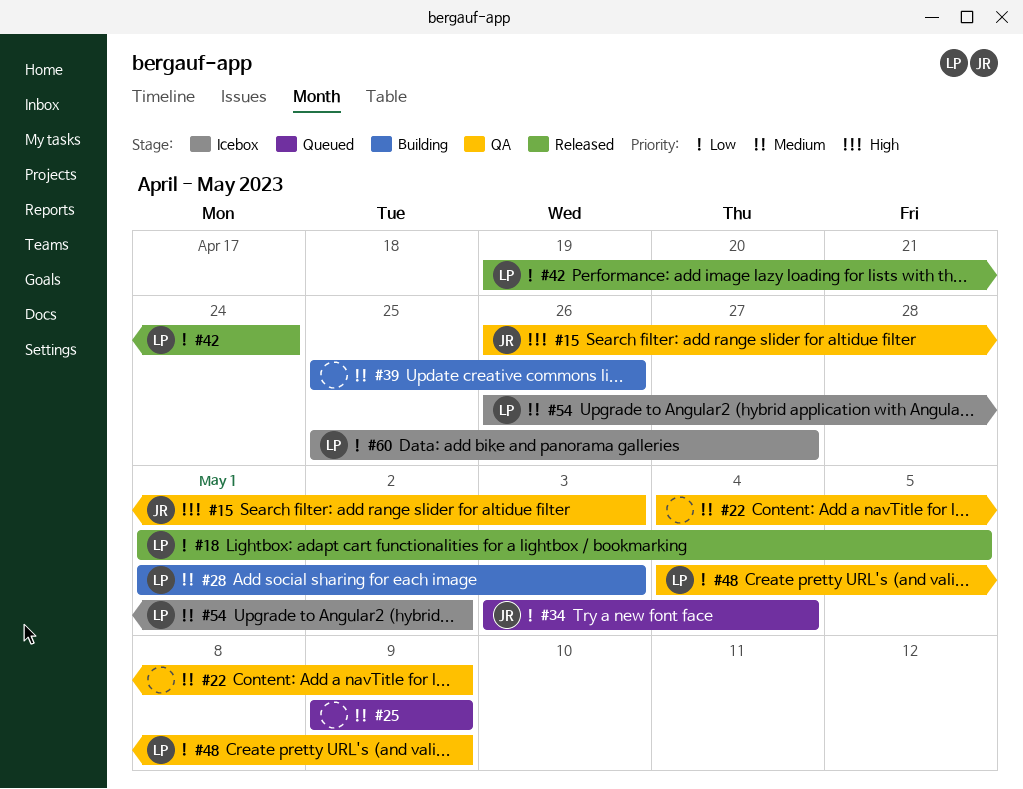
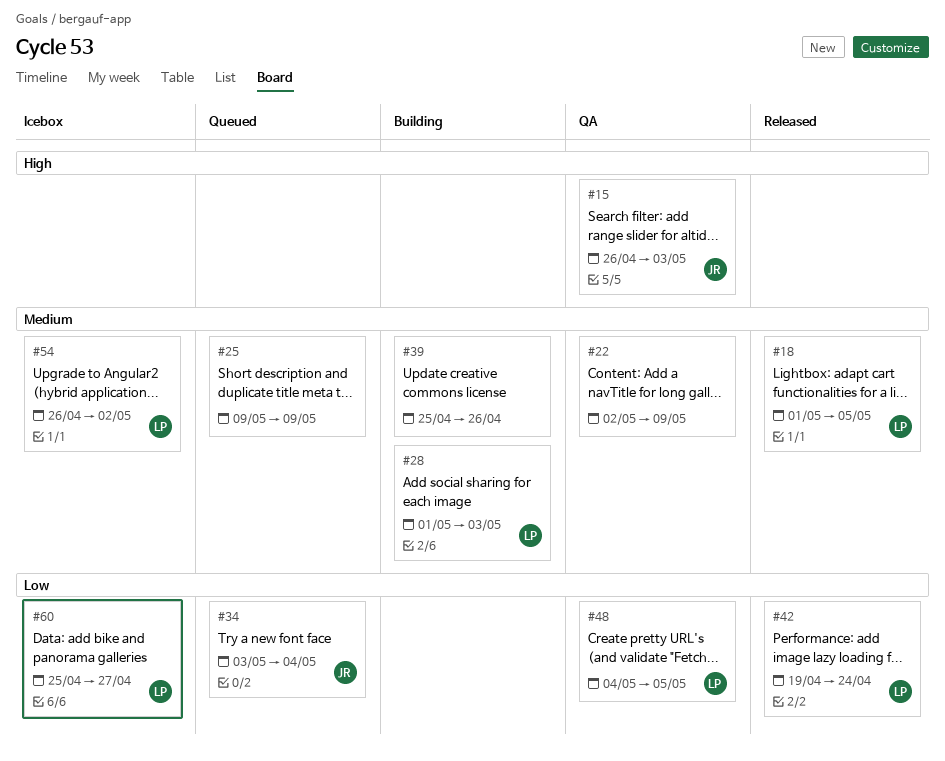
#18, priority: Low -> Medium
#22, start: May 4 -> May 2
#48, due: May 9 -> May 5

